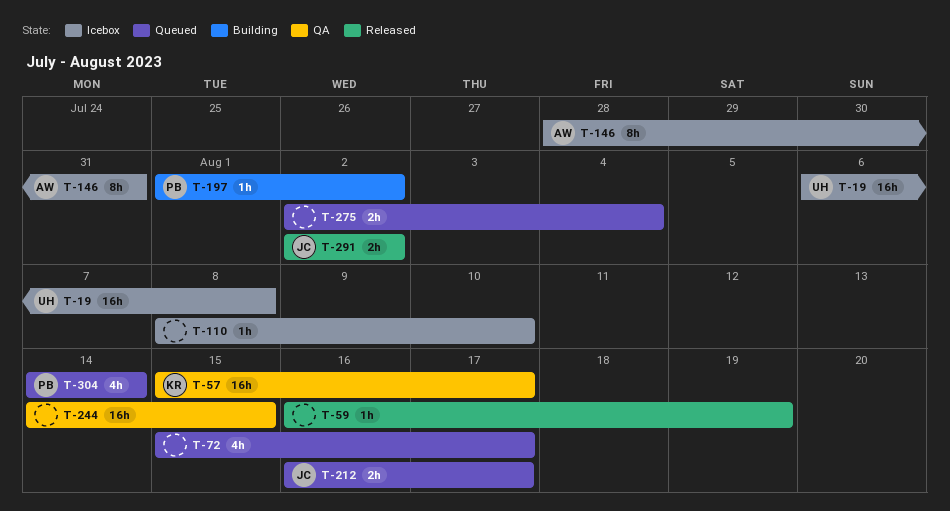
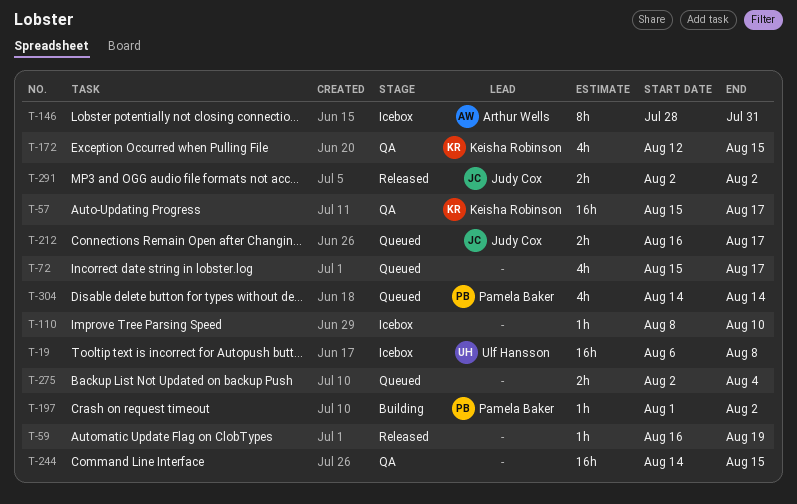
T-172: none -> present

